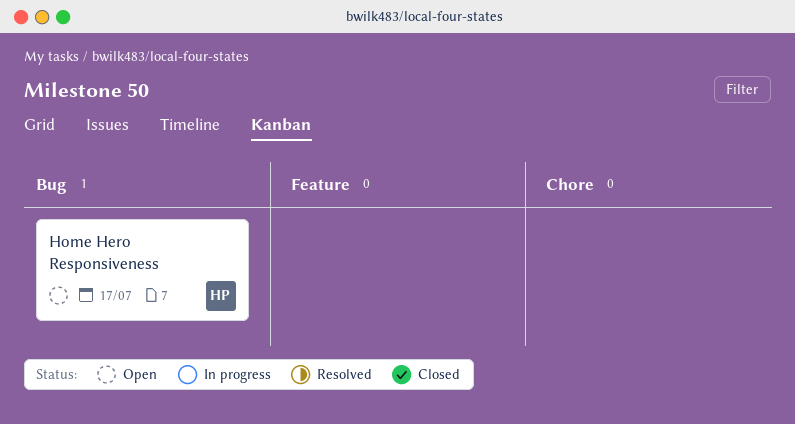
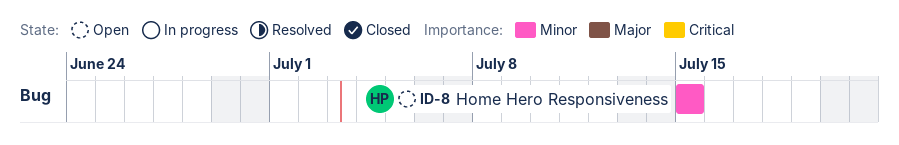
Home Hero Responsiveness, due: Jul 17 -> Jul 15

